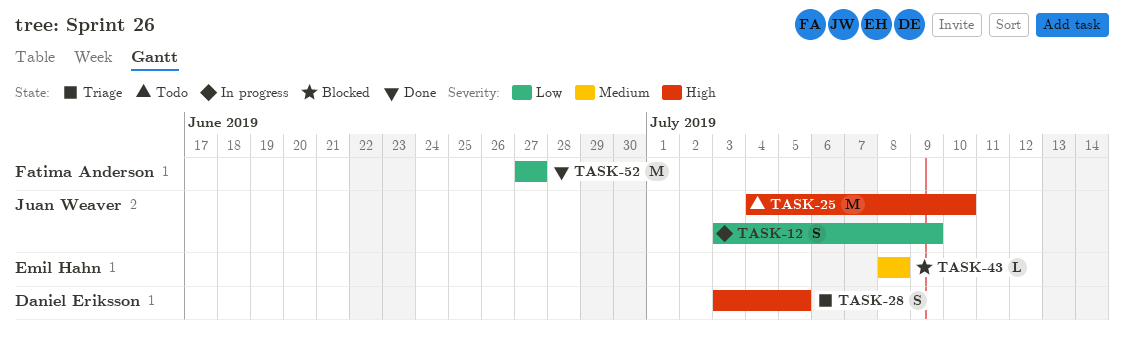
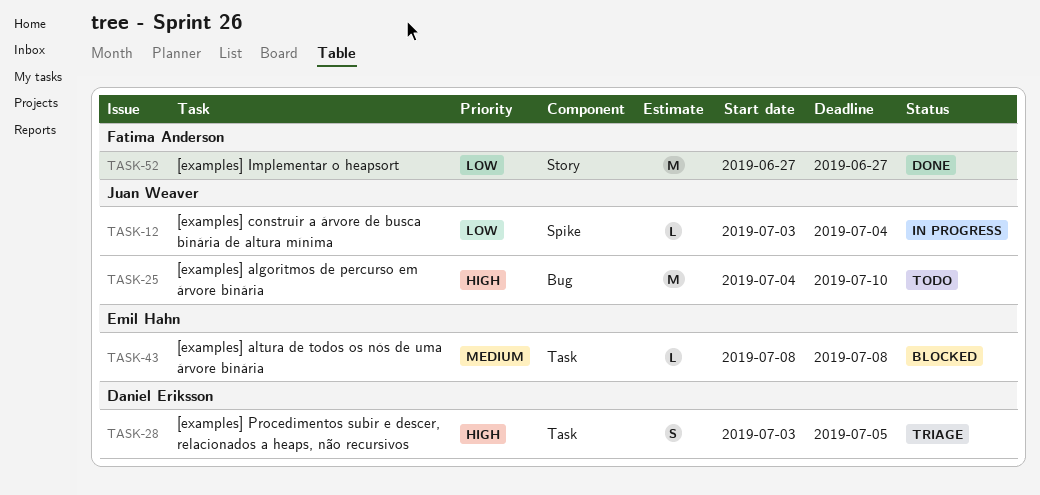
TASK-12, estimate: S -> L
TASK-12, due: Jul 9 -> Jul 4

